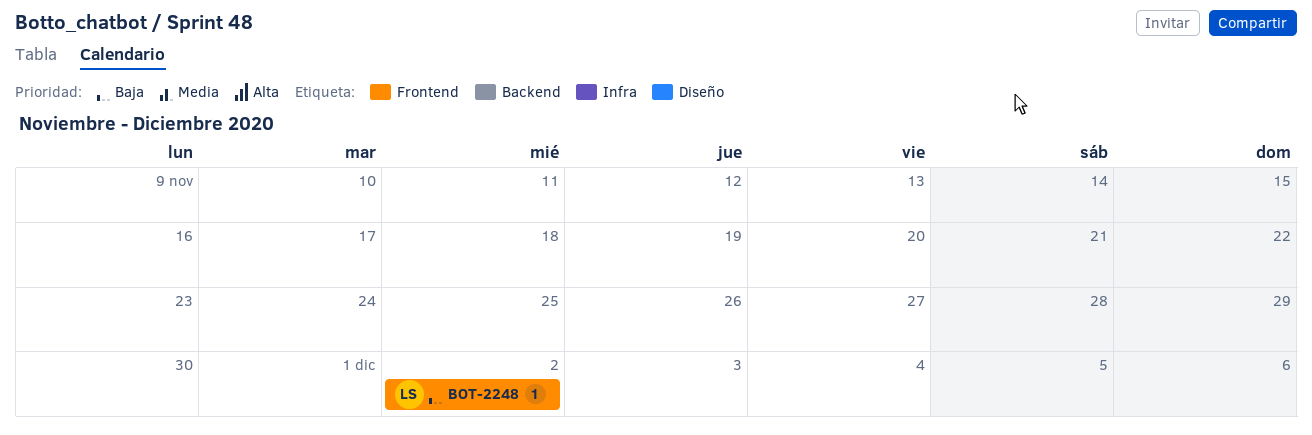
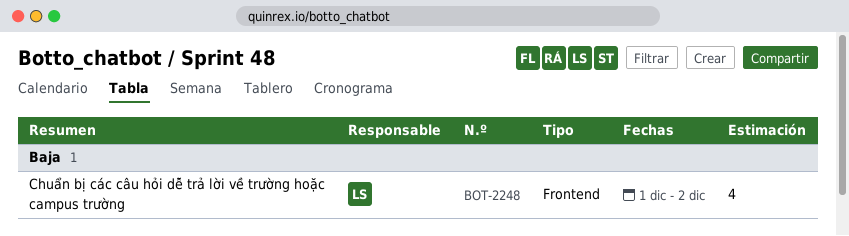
BOT-2248, estimate: 1 -> 4
BOT-2248, start: Dec 2 -> Dec 1

